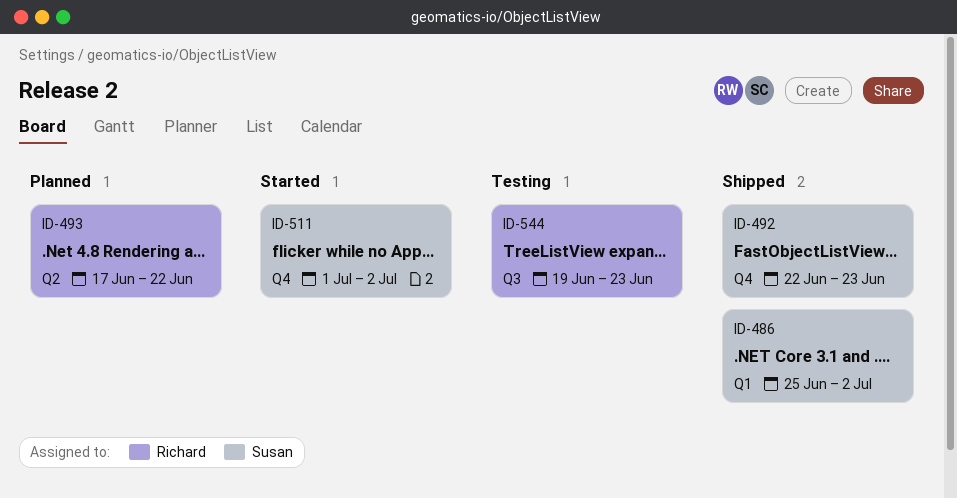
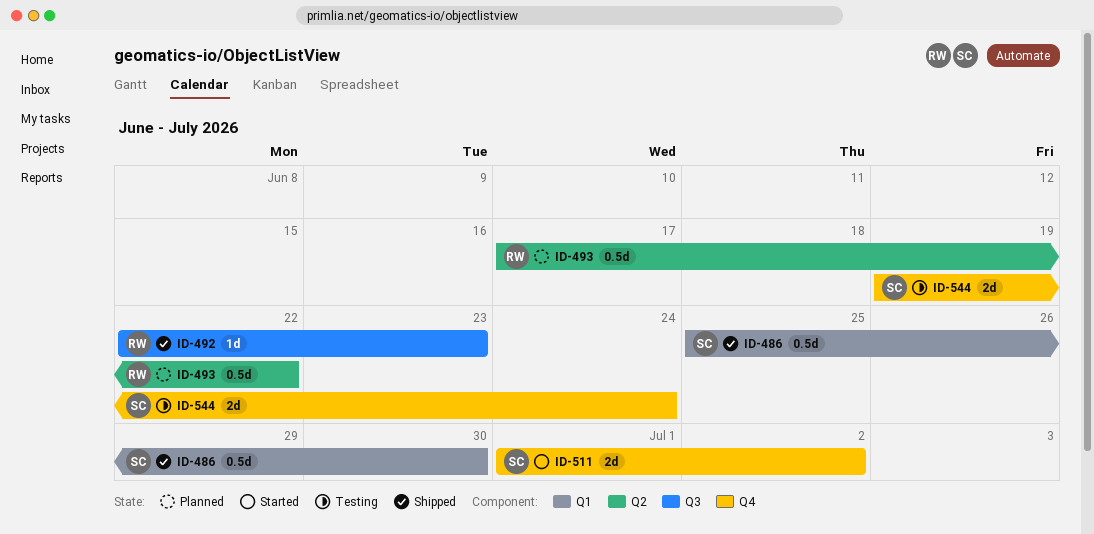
ID-486, due: Jul 2 -> Jun 30
ID-492, owner: Susan -> Richard
ID-492, label: Q4 -> Q3
ID-544, owner: Richard -> Susan
ID-544, label: Q3 -> Q4
ID-544, due: Jun 23 -> Jun 24

